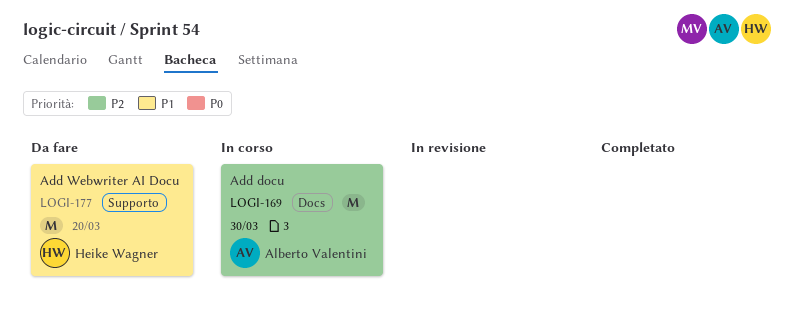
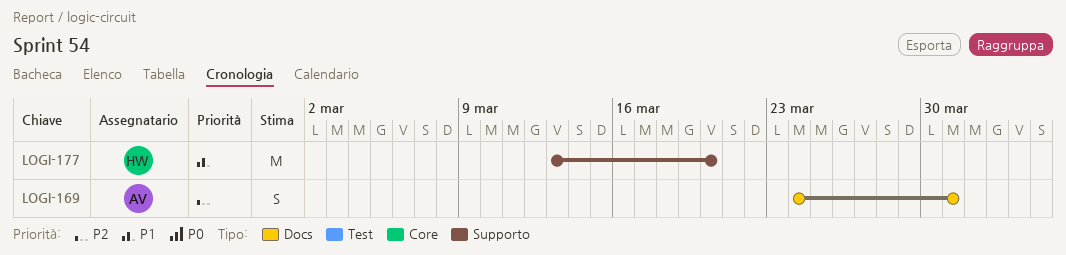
LOGI-169, estimate: M -> S
LOGI-169, due: Mar 30 -> Mar 31

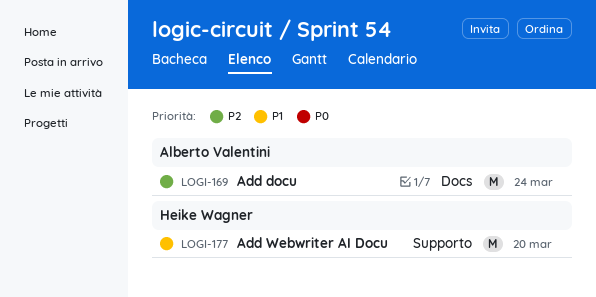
LOGI-169, estimate: S -> M
LOGI-169, due: Mar 31 -> Mar 24

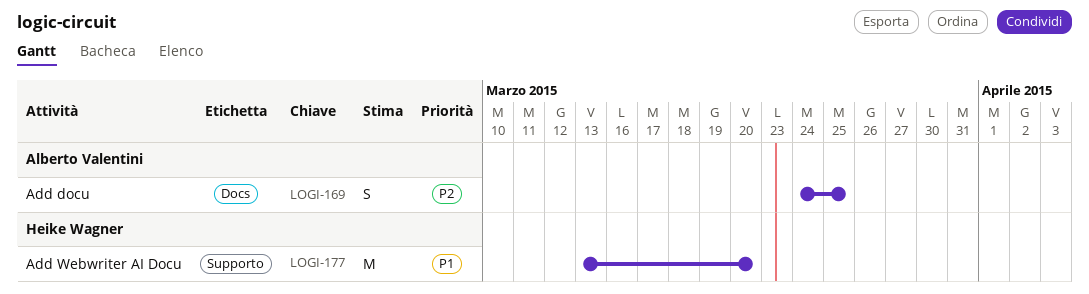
LOGI-169, estimate: M -> S
LOGI-169, due: Mar 24 -> Mar 25

